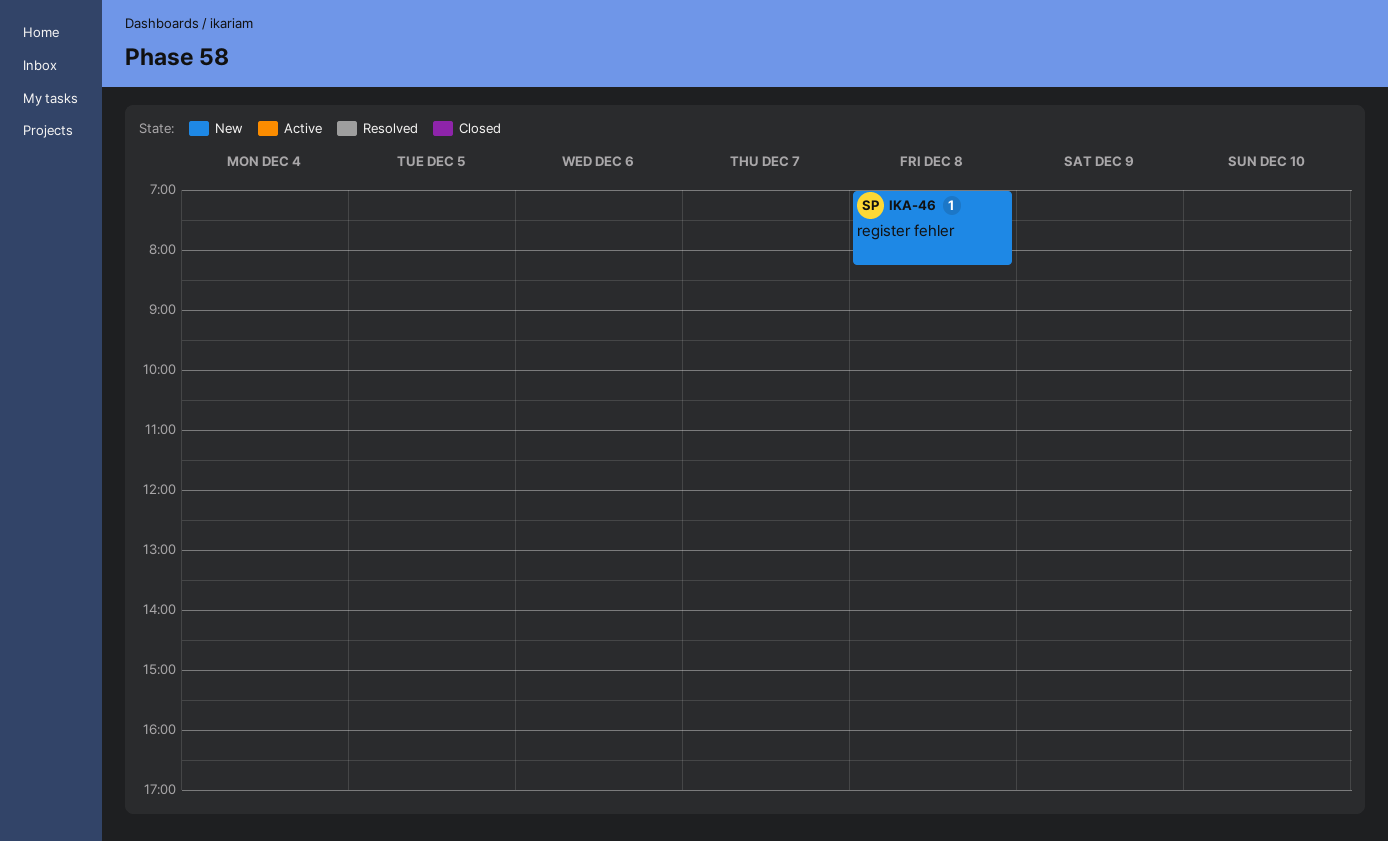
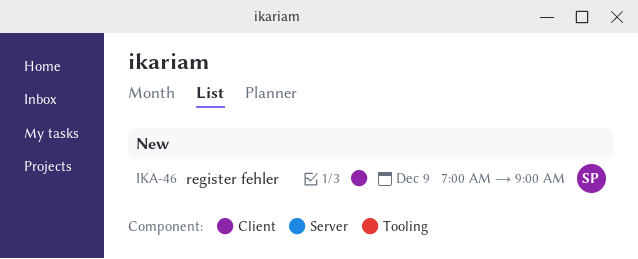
IKA-46, day: Dec 8 -> Dec 9
IKA-46, ends: 08:15 -> 09:00

